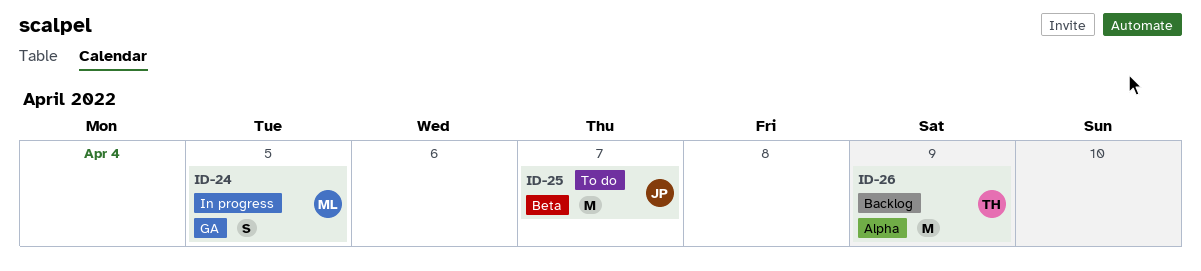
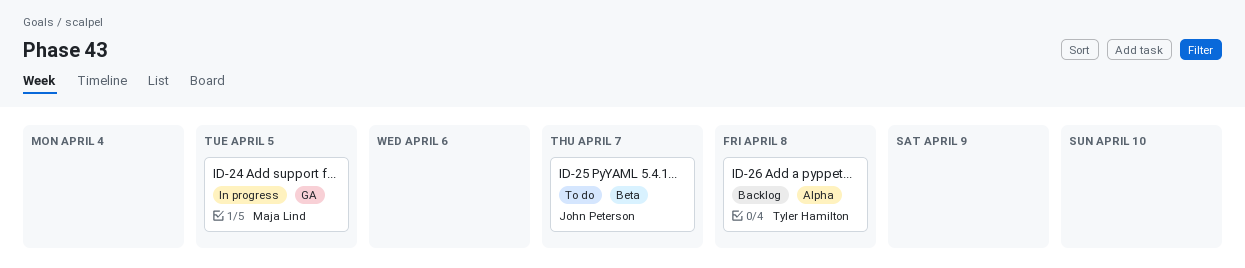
ID-26, due: Apr 9 -> Apr 8

